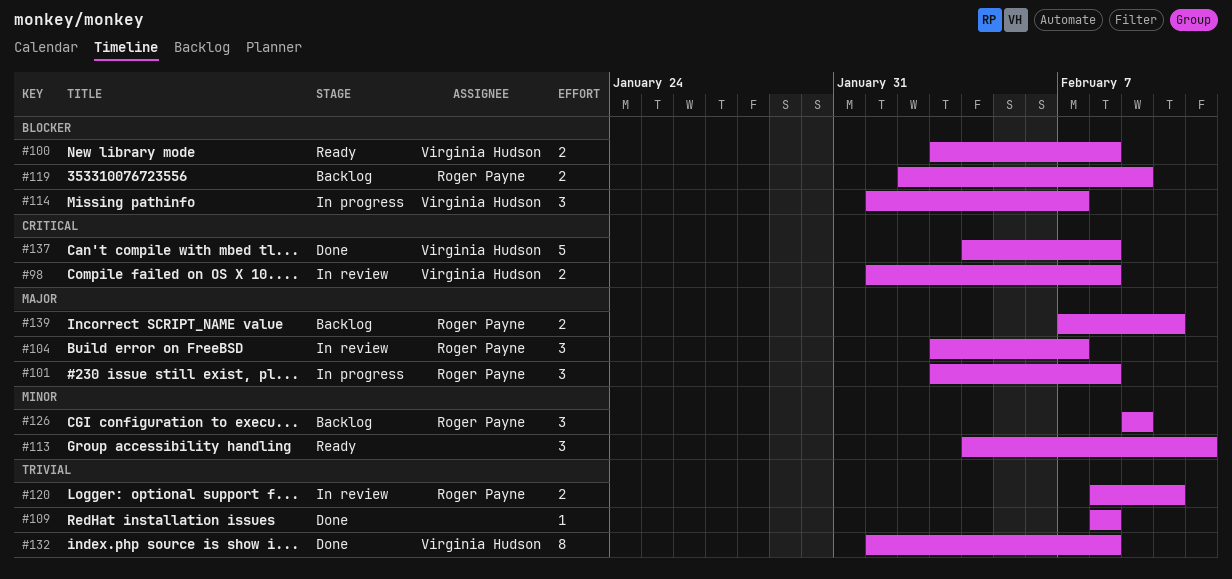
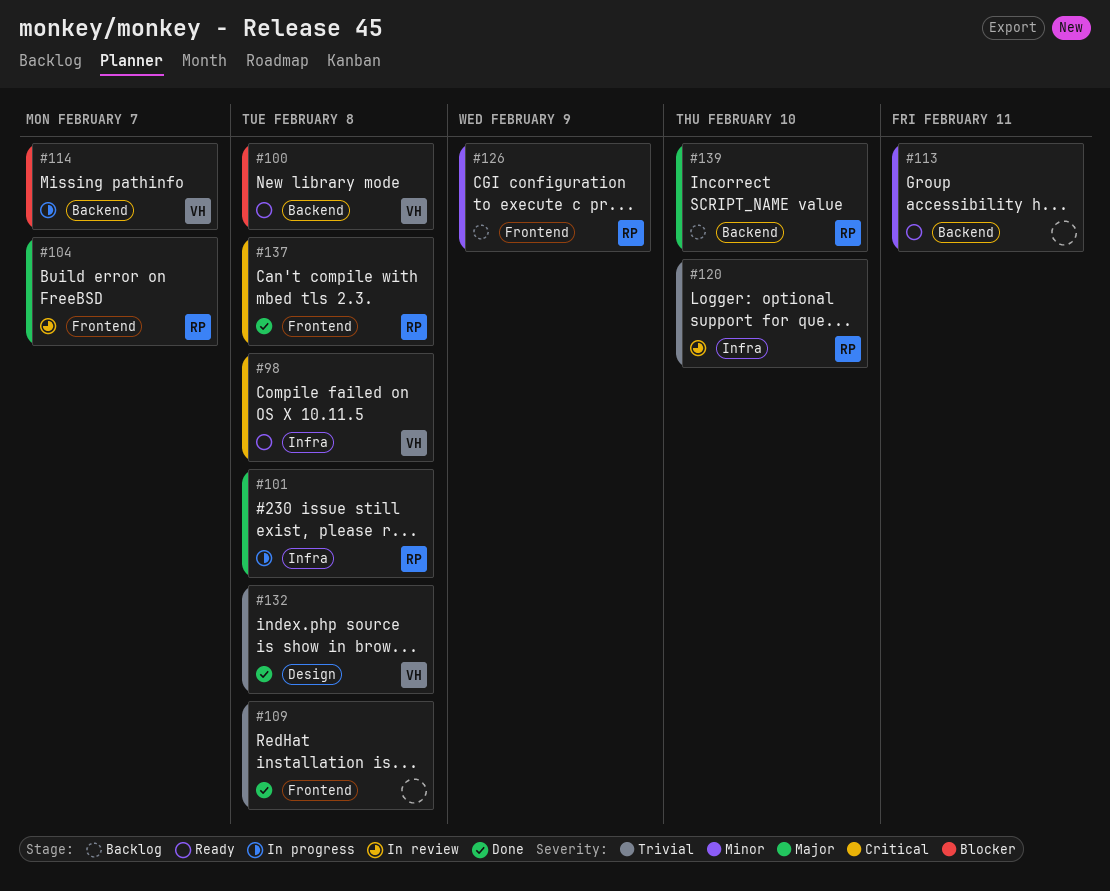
#98, status: In review -> Ready
#119: present -> none
#137, owner: Virginia Hudson -> Roger Payne

